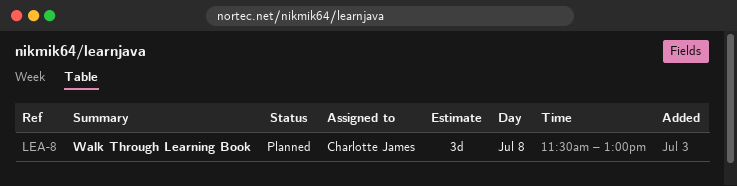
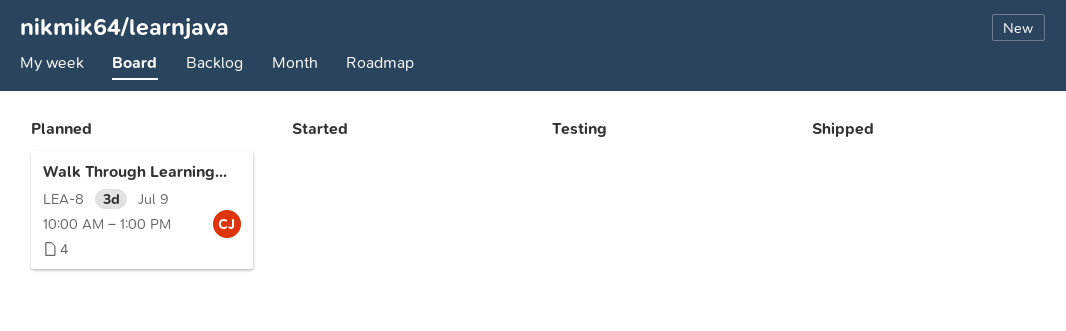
LEA-8, day: Jul 8 -> Jul 9
LEA-8, begins: 11:30 -> 10:00

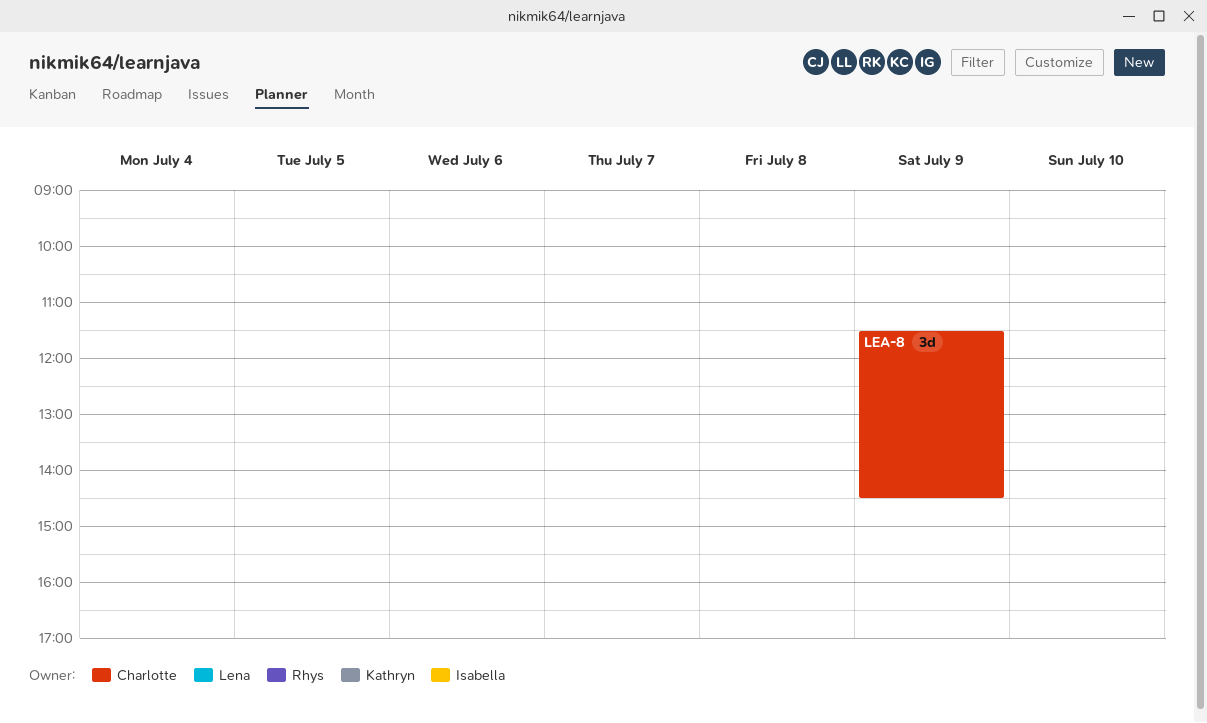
LEA-8, begins: 10:00 -> 11:30
LEA-8, ends: 13:00 -> 14:30

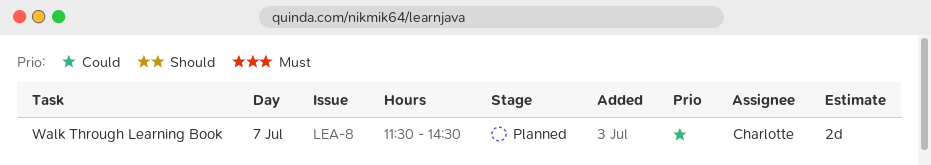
LEA-8, estimate: 3d -> 2d
LEA-8, day: Jul 9 -> Jul 7

